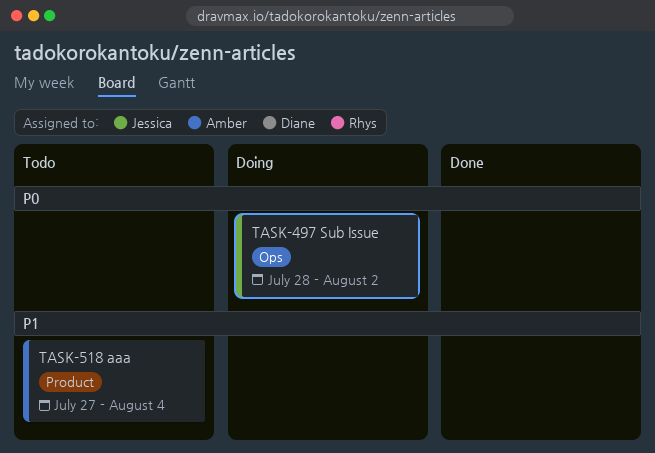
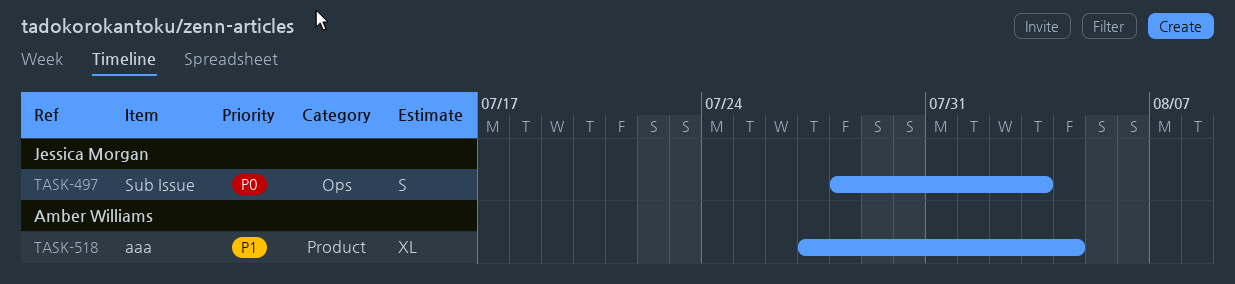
TASK-497, due: Aug 2 -> Aug 3

